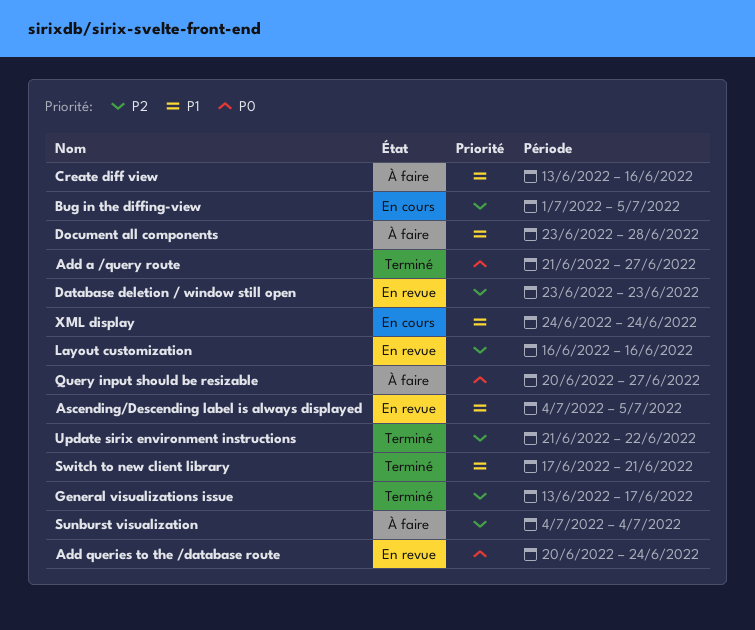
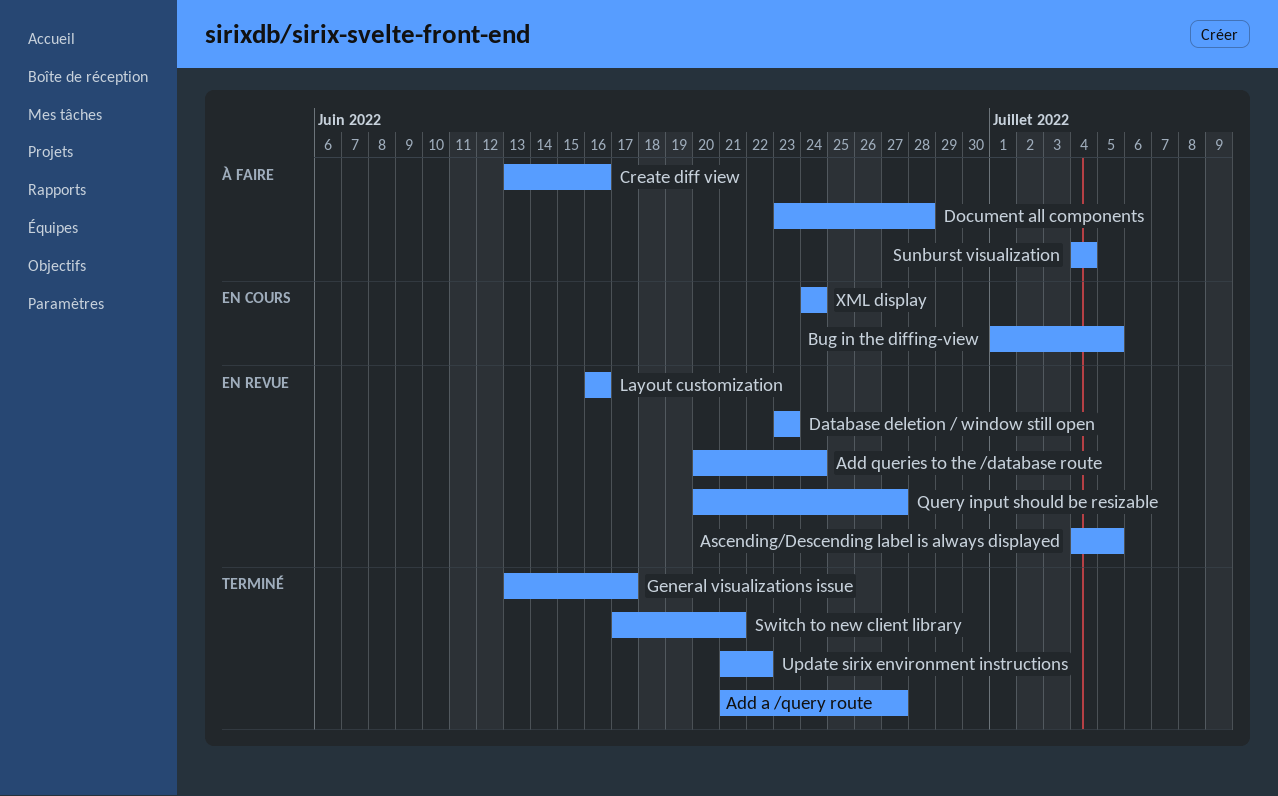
Query input should be resizable, status: À faire -> En revue

